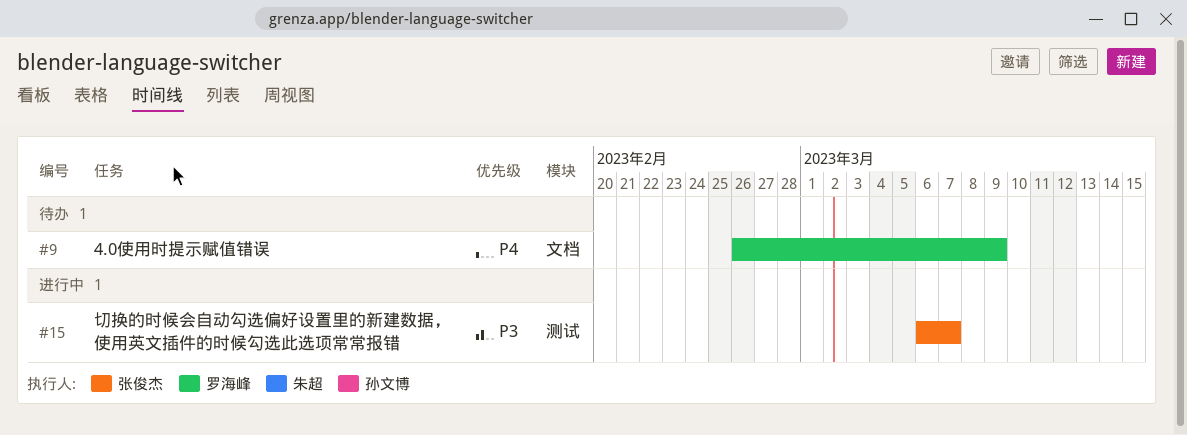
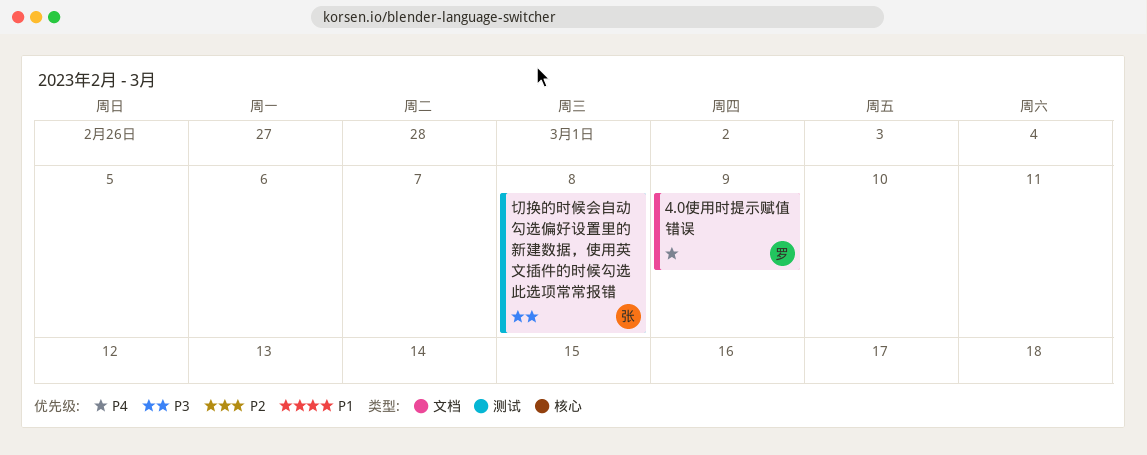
切换的时候会自动勾选偏好设置里的新建数据，使用英文插件的时候勾选此选项常常报错, due: Mar 7 -> Mar 8

